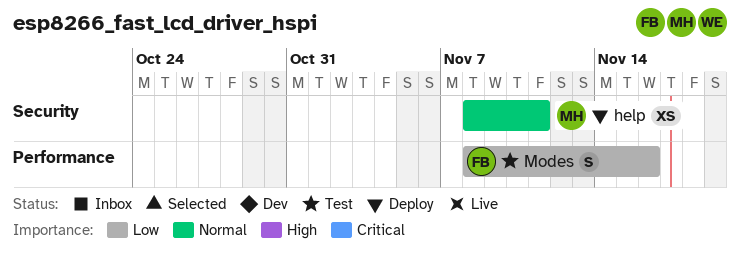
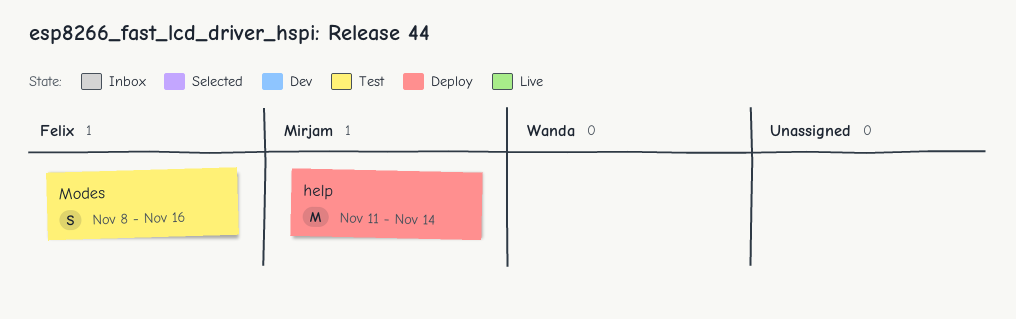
help, estimate: XS -> M
help, start: Nov 8 -> Nov 11
help, due: Nov 11 -> Nov 14

